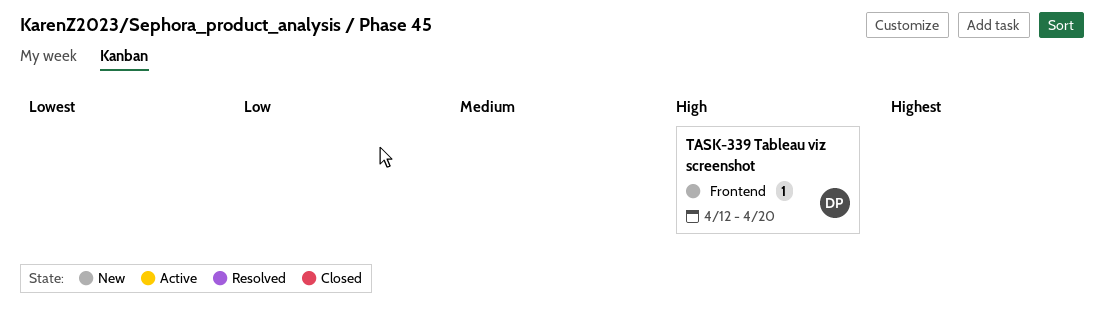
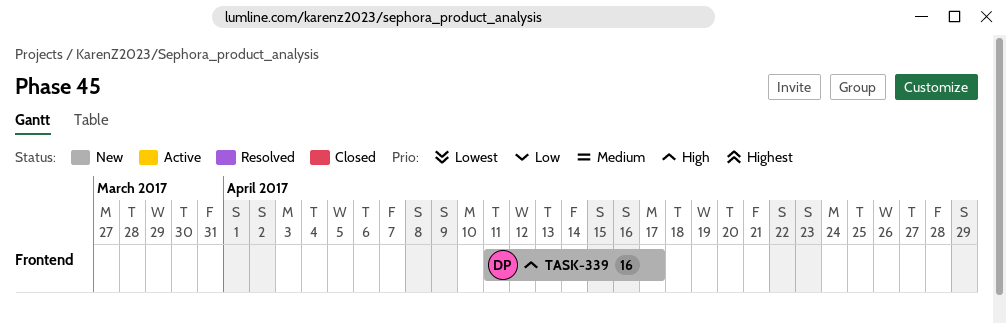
TASK-339, estimate: 1 -> 16
TASK-339, start: Apr 12 -> Apr 11
TASK-339, due: Apr 20 -> Apr 17

